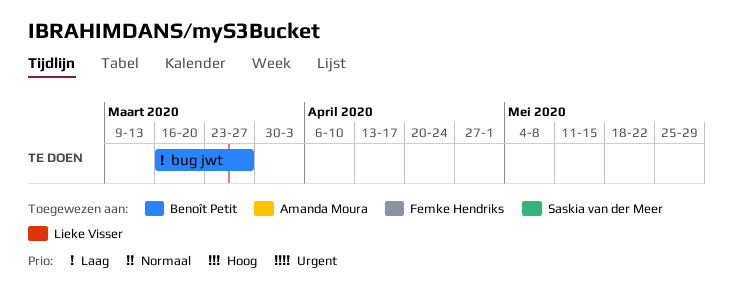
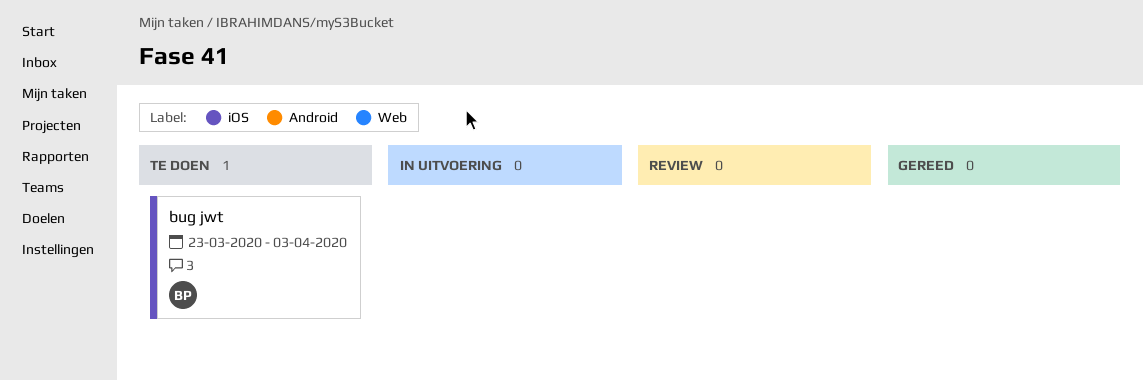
bug jwt, start: Mar 16 -> Mar 23
bug jwt, due: Mar 27 -> Apr 3

